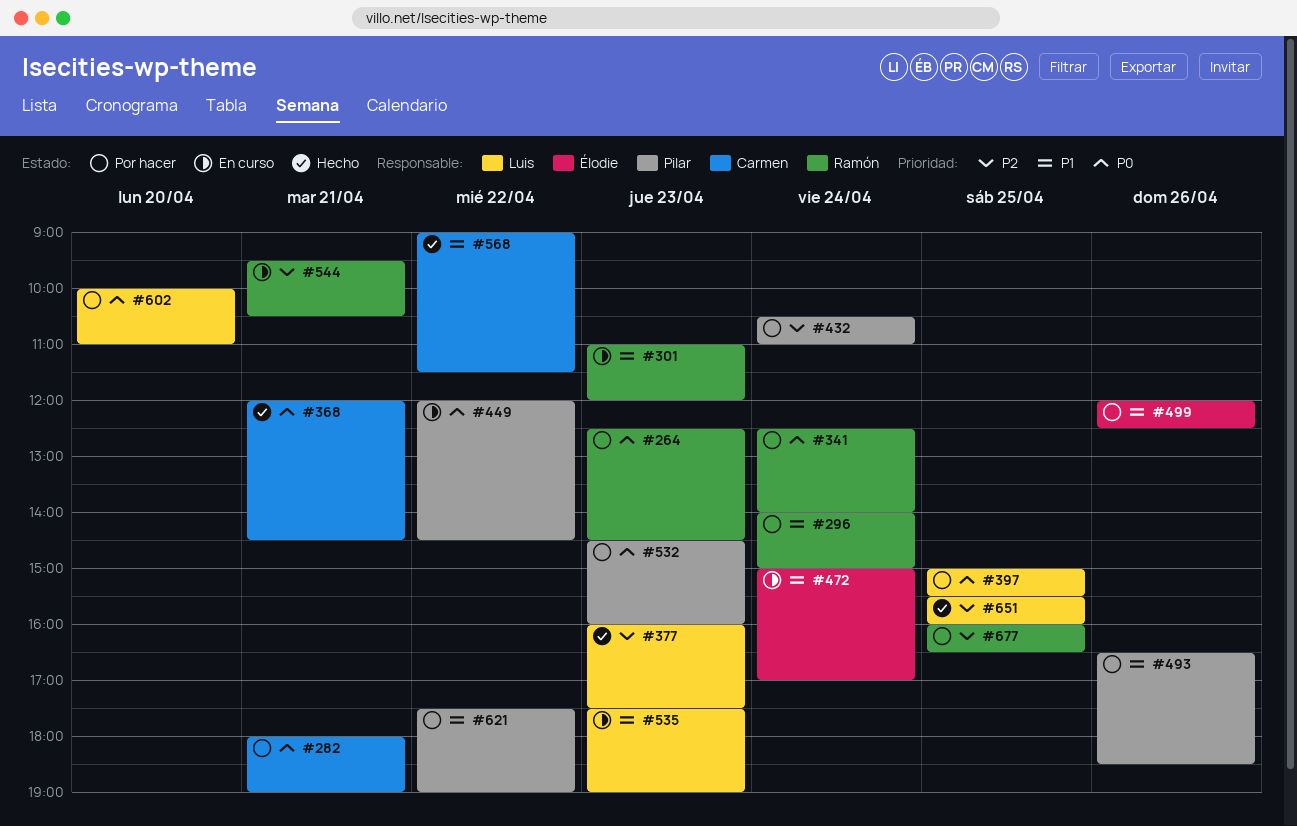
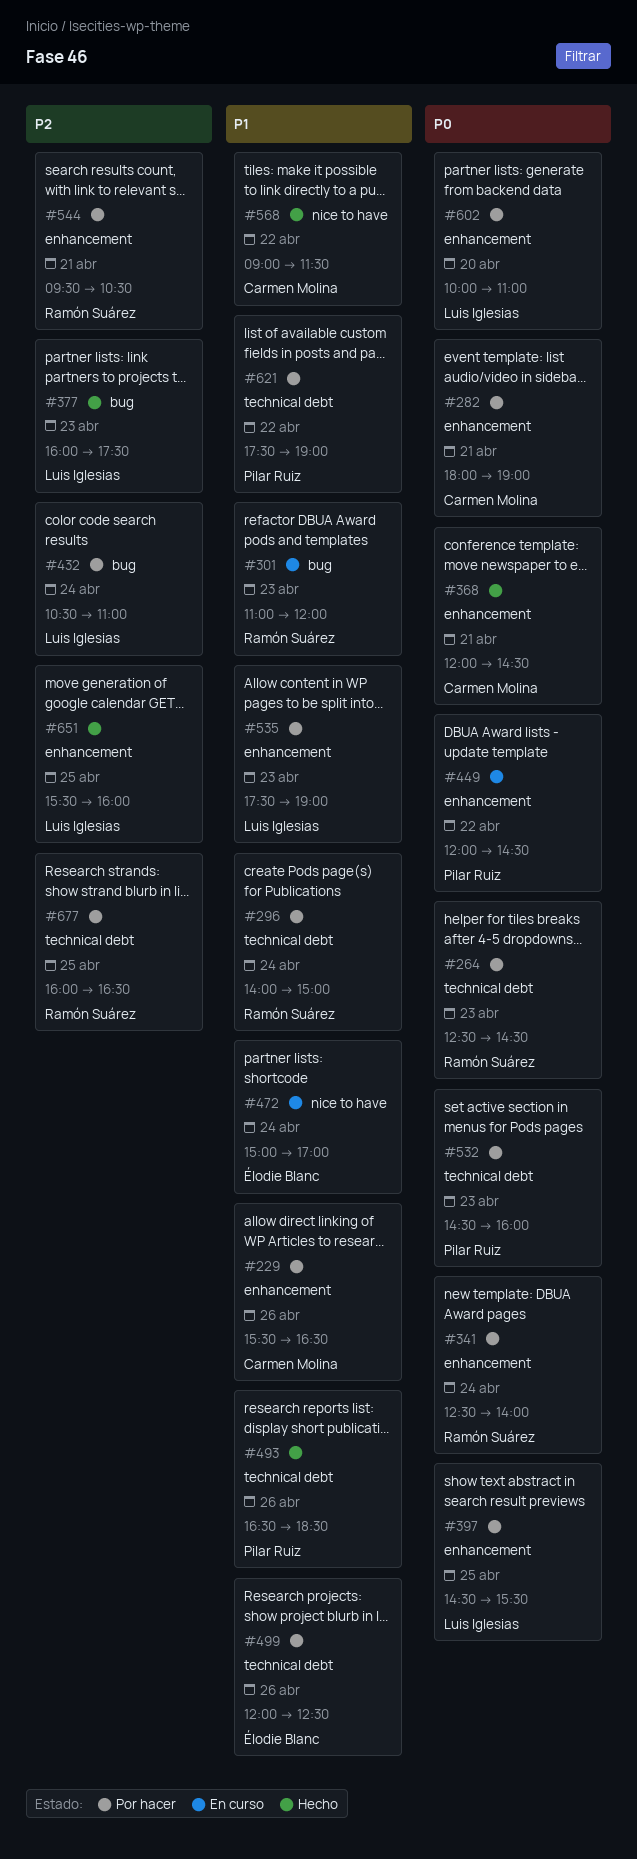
#229: none -> present
#397, begins: 15:00 -> 14:30
#432, owner: Pilar Ruiz -> Luis Iglesias
#493, status: Por hacer -> Hecho
#535, status: En curso -> Por hacer
#544, status: En curso -> Por hacer

